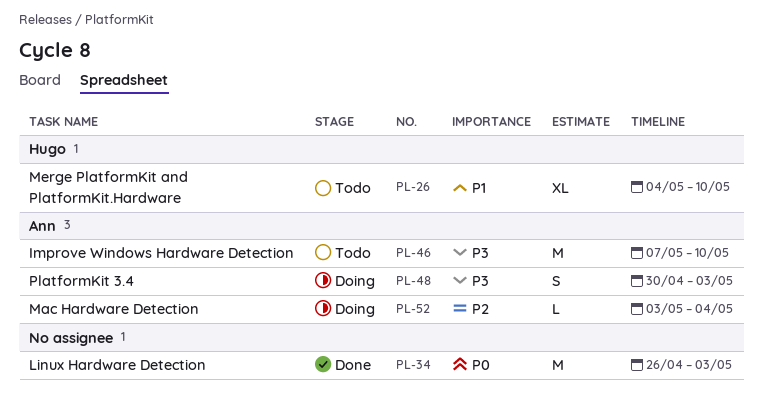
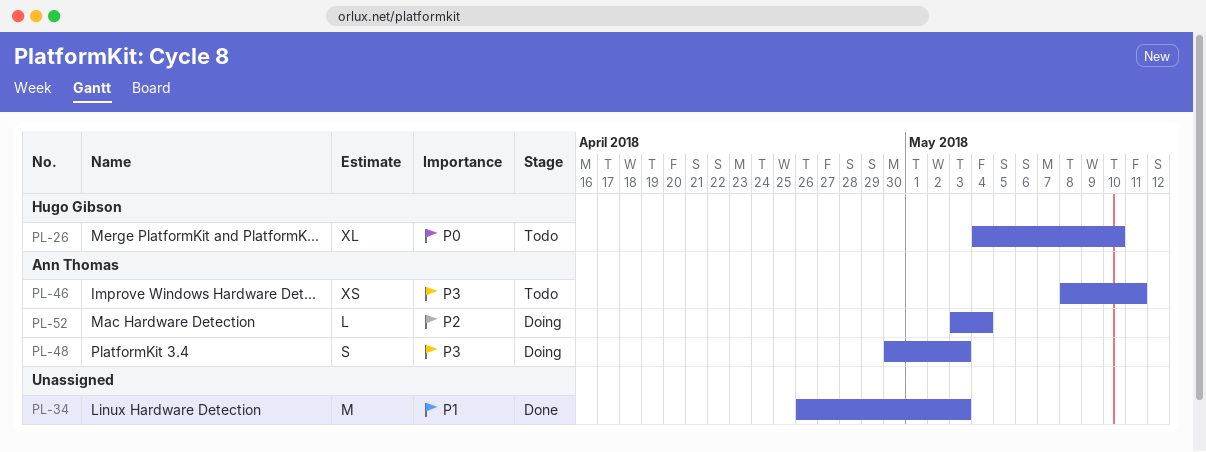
PL-26, priority: P1 -> P0
PL-34, priority: P0 -> P1
PL-46, estimate: M -> XS
PL-46, start: May 7 -> May 8
PL-46, due: May 10 -> May 11

